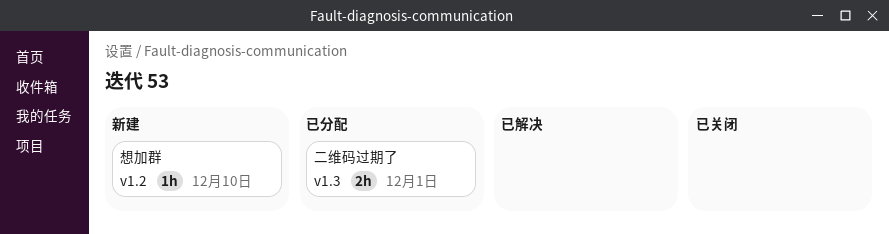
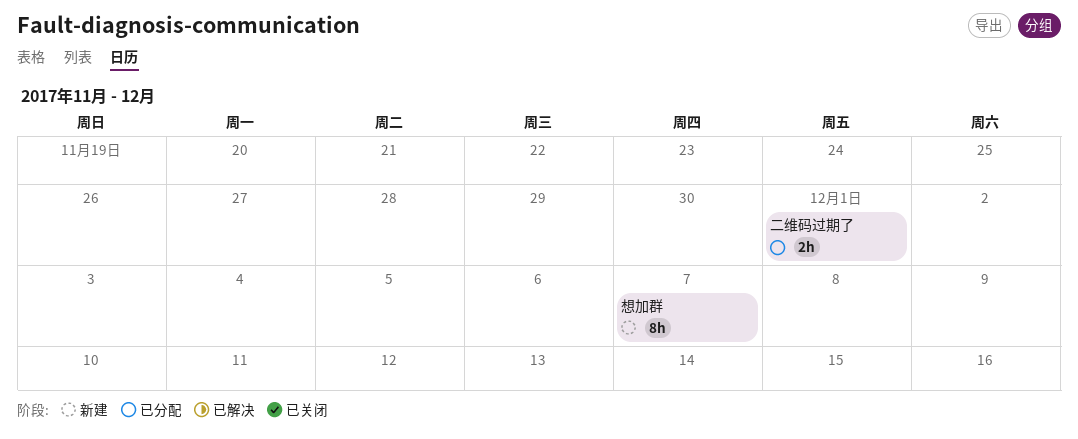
想加群, estimate: 1h -> 8h
想加群, due: Dec 10 -> Dec 7

